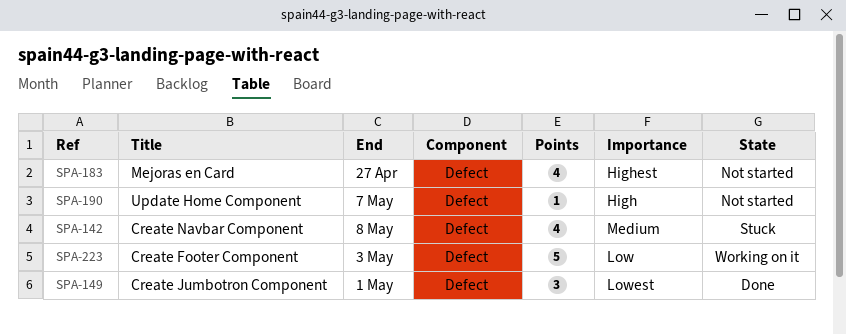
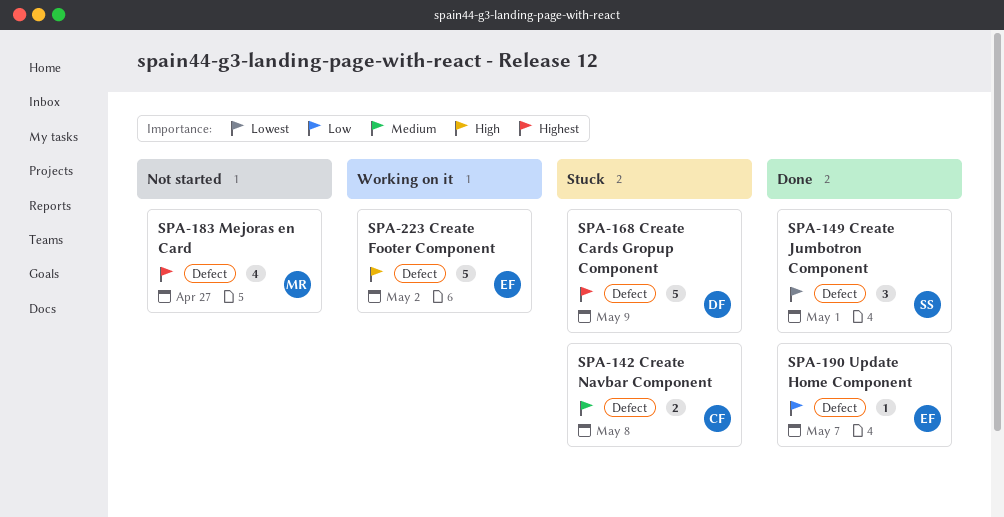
SPA-142, estimate: 4 -> 2
SPA-168: none -> present
SPA-190, status: Not started -> Done
SPA-190, priority: High -> Low
SPA-223, priority: Low -> High
SPA-223, due: May 3 -> May 2

